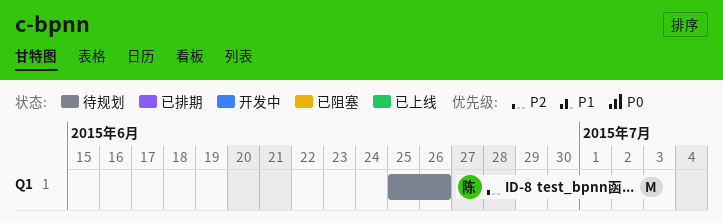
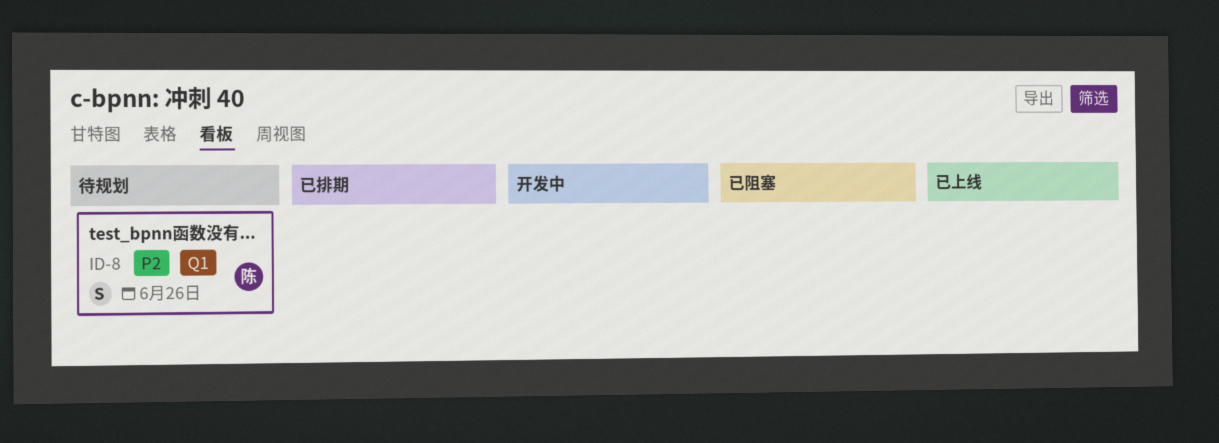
ID-8, estimate: M -> S

